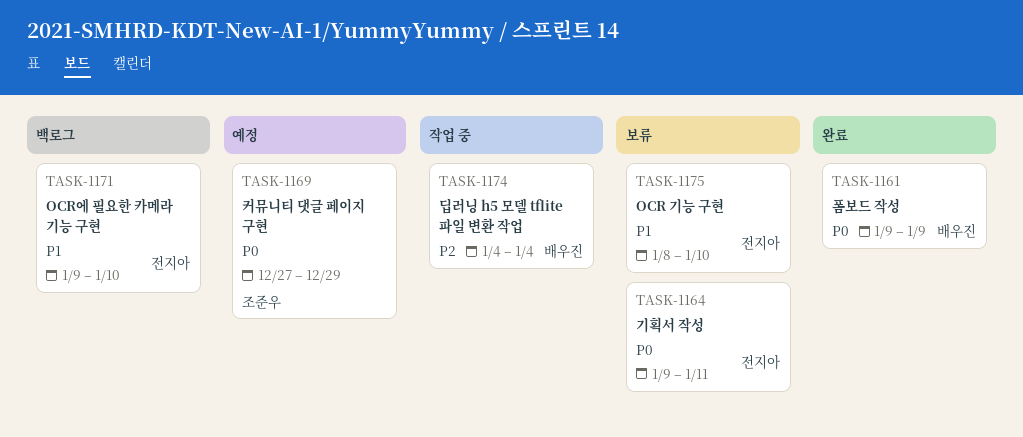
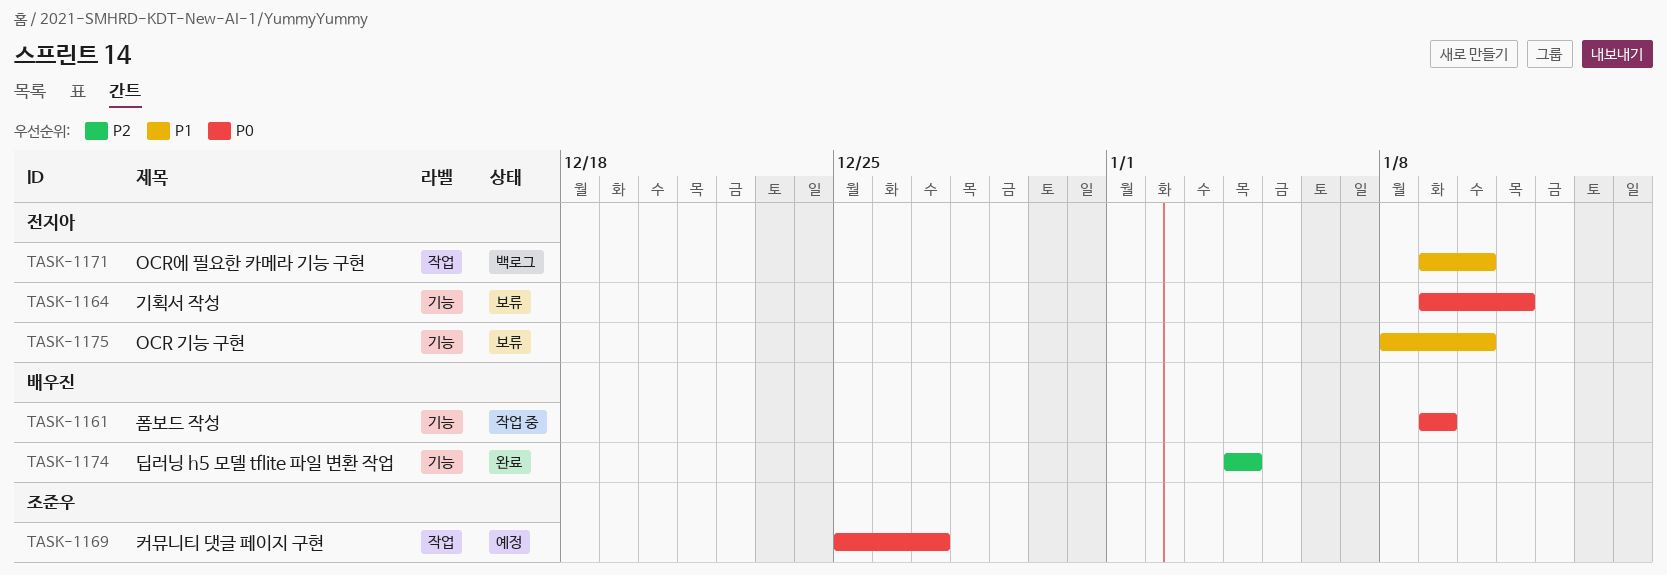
TASK-1161, status: 완료 -> 작업 중
TASK-1169, start: Dec 27 -> Dec 25
TASK-1169, due: Dec 29 -> Dec 27
TASK-1174, status: 작업 중 -> 완료

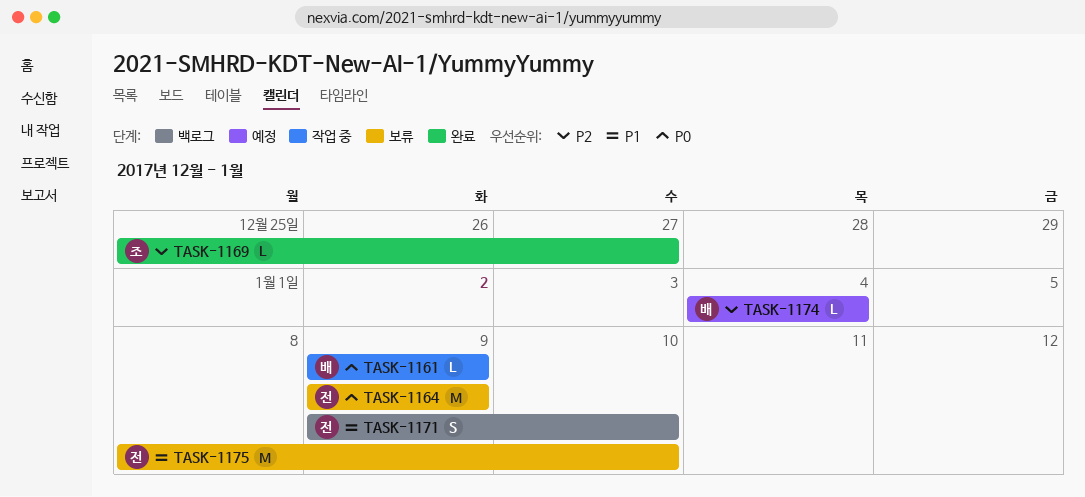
TASK-1164, due: Jan 11 -> Jan 9
TASK-1169, status: 예정 -> 완료
TASK-1169, priority: P0 -> P2
TASK-1174, status: 완료 -> 예정

